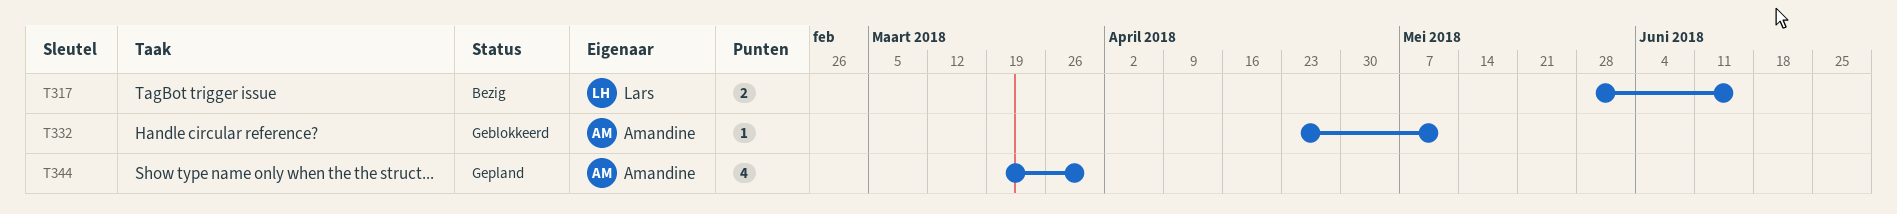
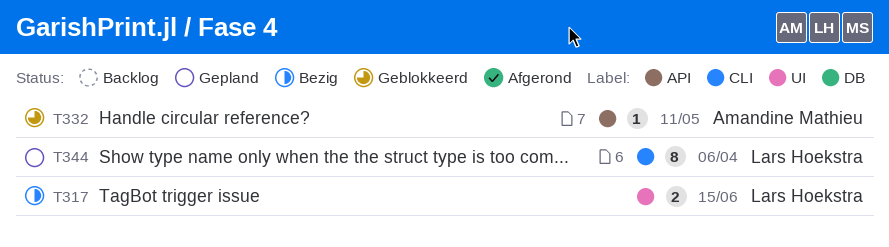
T344, owner: Amandine Mathieu -> Lars Hoekstra
T344, estimate: 4 -> 8
T344, due: Mar 30 -> Apr 6

